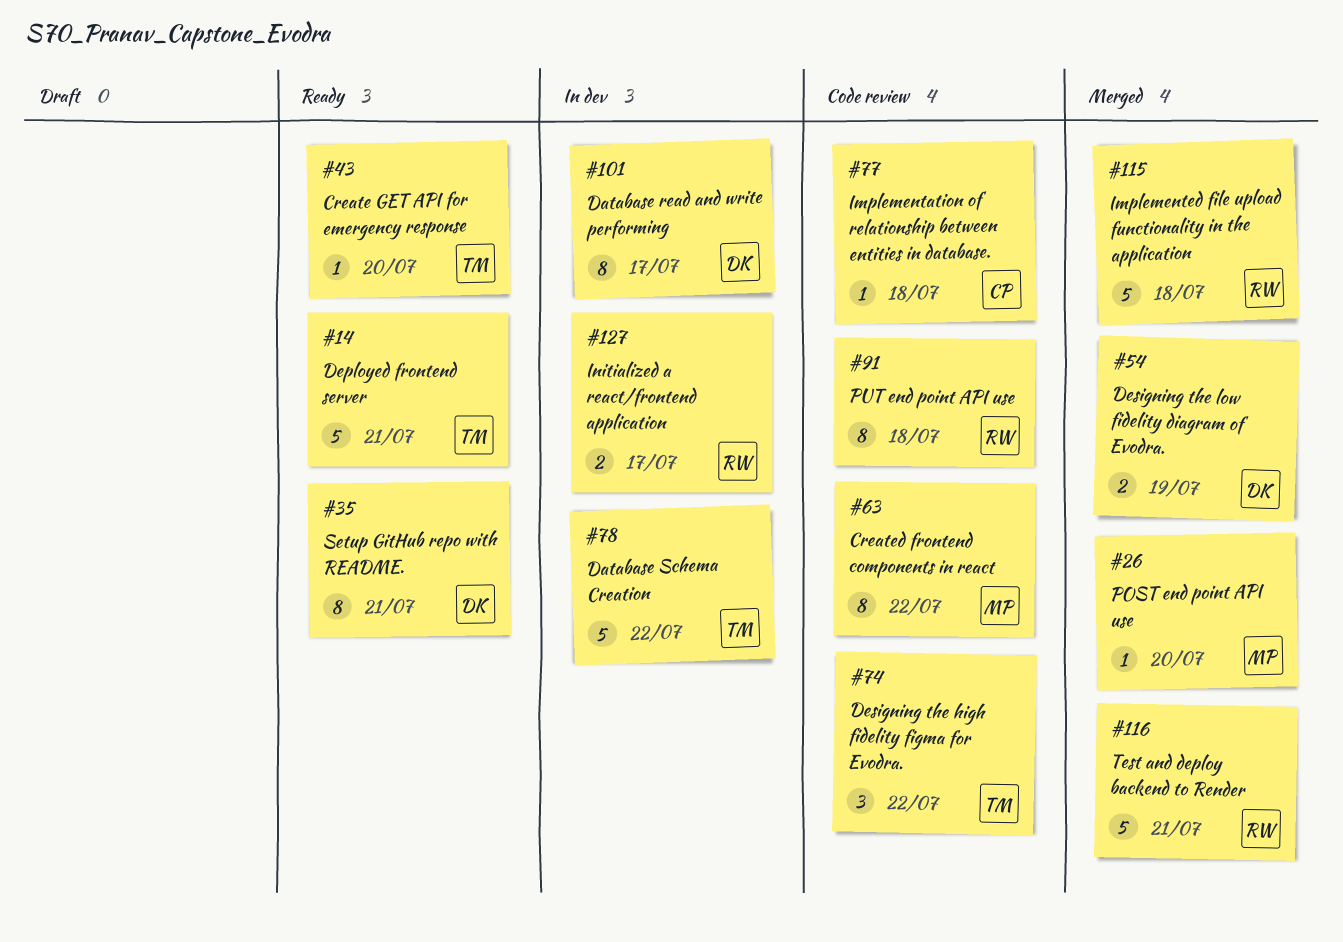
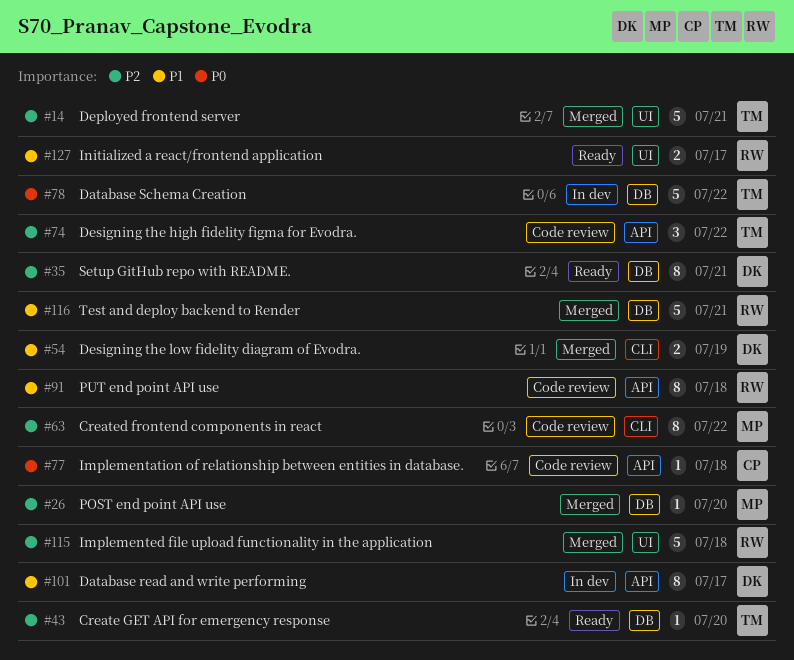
#14, status: Ready -> Merged
#127, status: In dev -> Ready

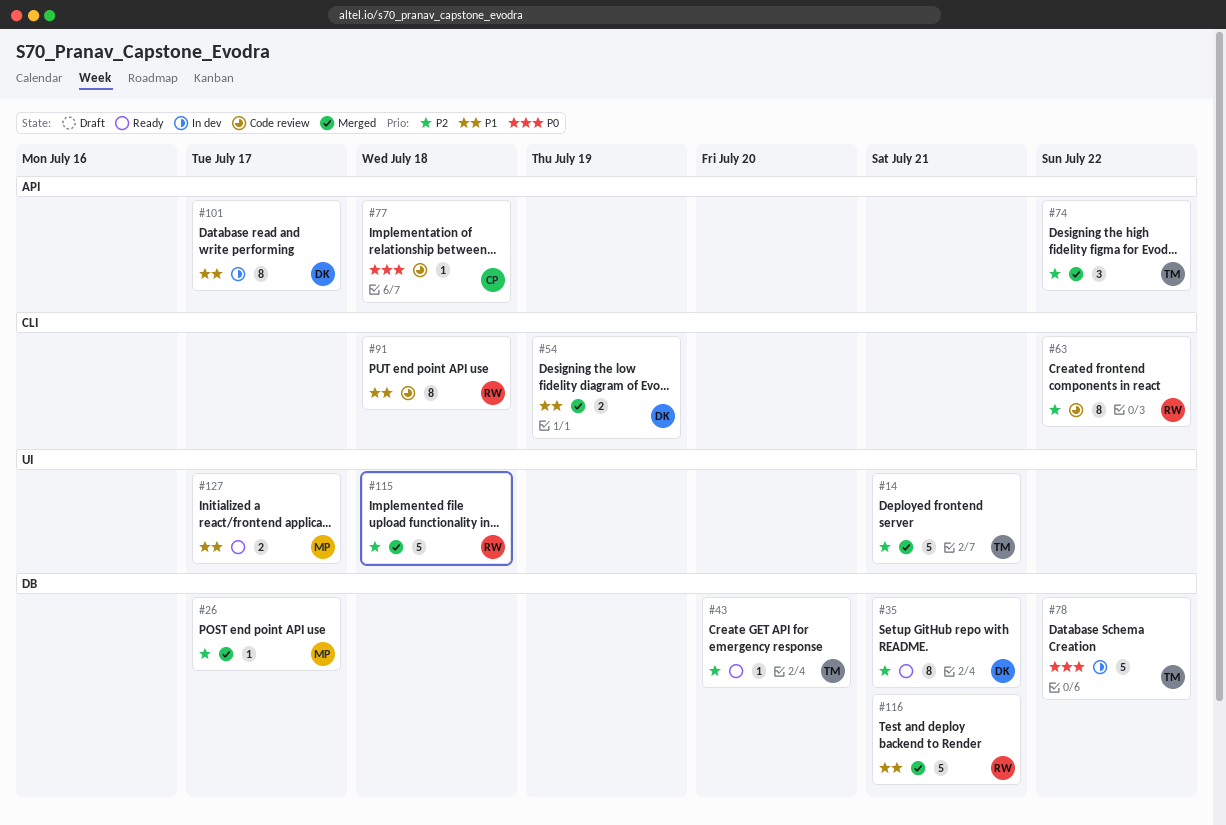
#26, due: Jul 20 -> Jul 17
#63, owner: MP -> RW
#74, status: Code review -> Merged
#91, label: API -> CLI
#127, owner: RW -> MP

